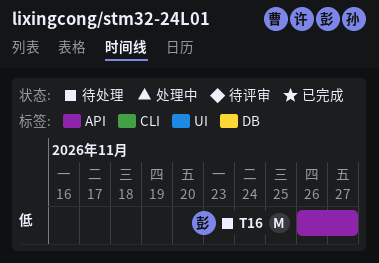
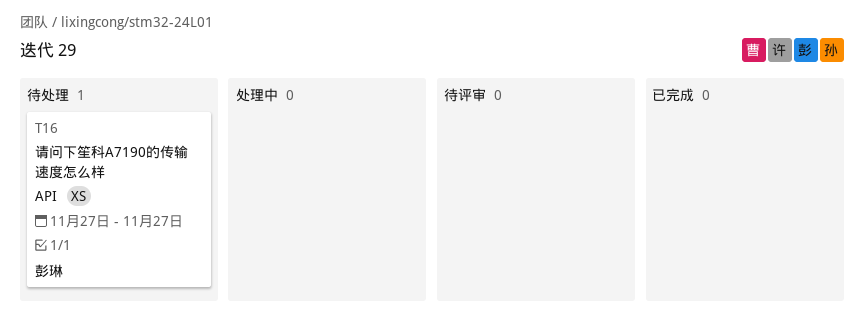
T16, estimate: M -> XS
T16, start: Nov 26 -> Nov 27

